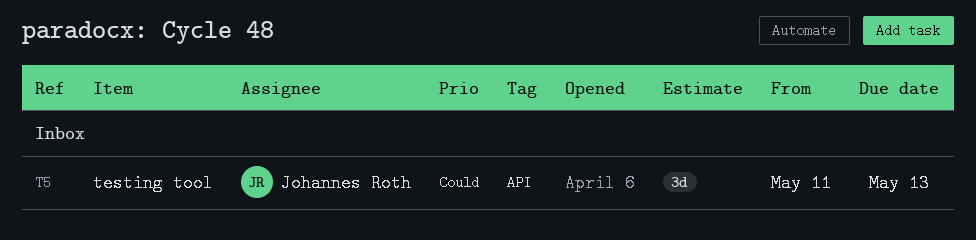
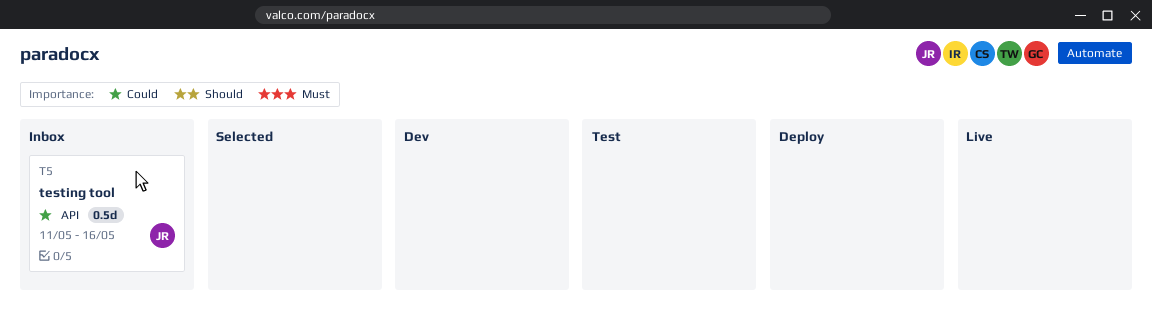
T5, estimate: 3d -> 0.5d
T5, due: May 13 -> May 16

